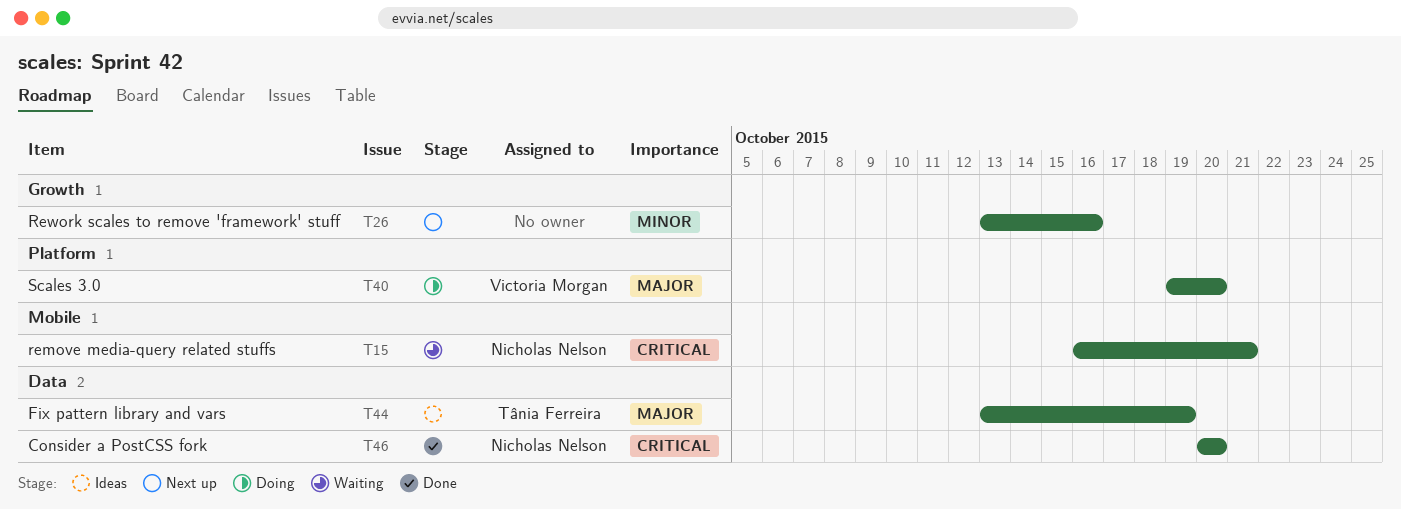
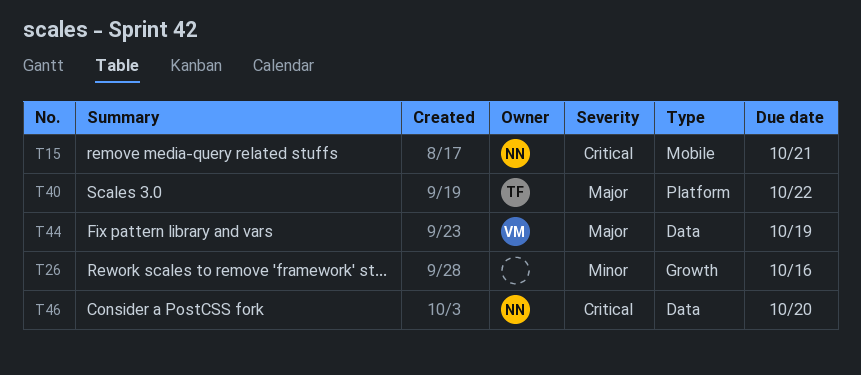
T40, owner: Victoria Morgan -> Tânia Ferreira
T40, due: Oct 20 -> Oct 22
T44, owner: Tânia Ferreira -> Victoria Morgan

